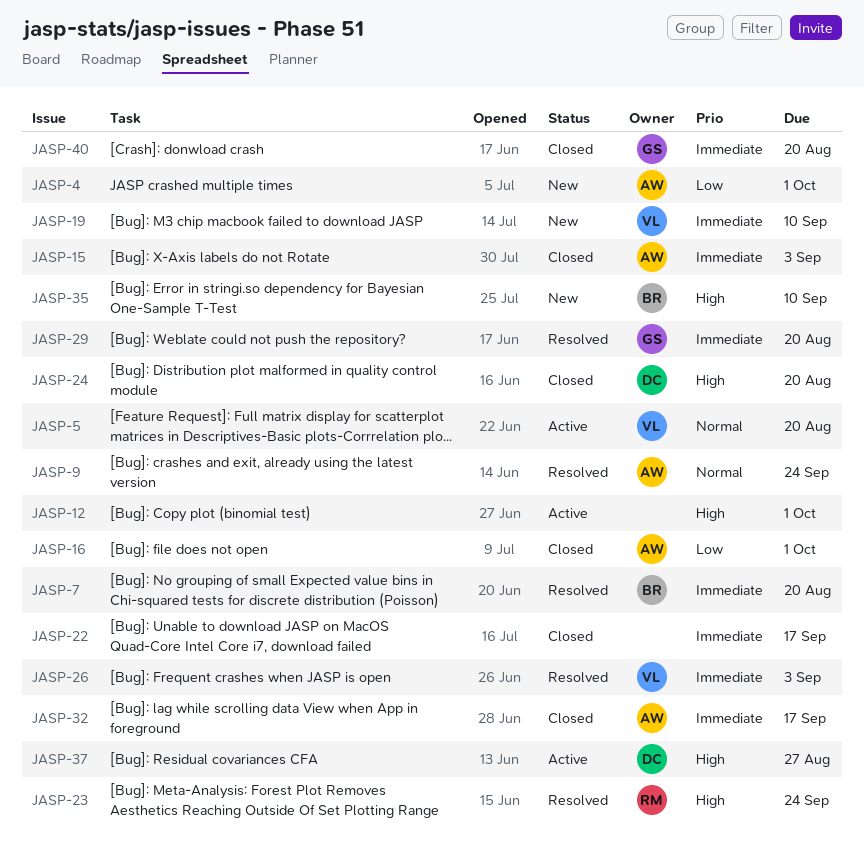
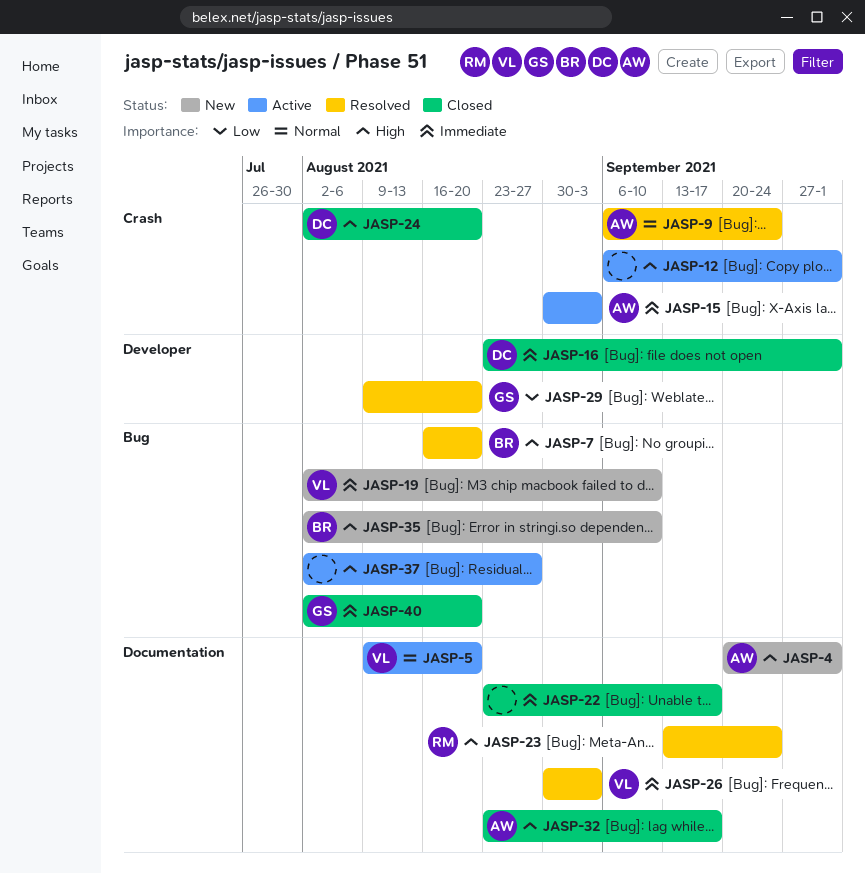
JASP-4, priority: Low -> High
JASP-7, priority: Immediate -> High
JASP-15, status: Closed -> Active
JASP-16, owner: AW -> DC
JASP-16, priority: Low -> Immediate
JASP-29, priority: Immediate -> Low
JASP-32, priority: Immediate -> High
JASP-37, owner: DC -> none

